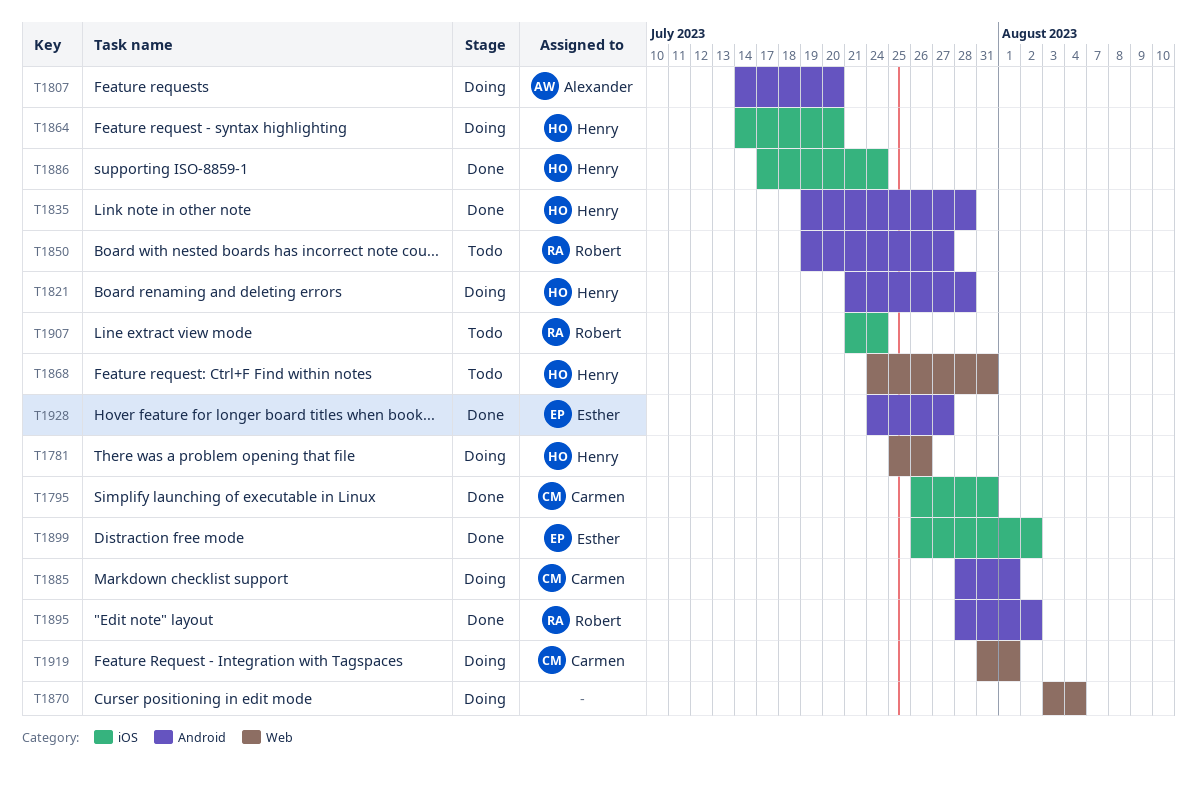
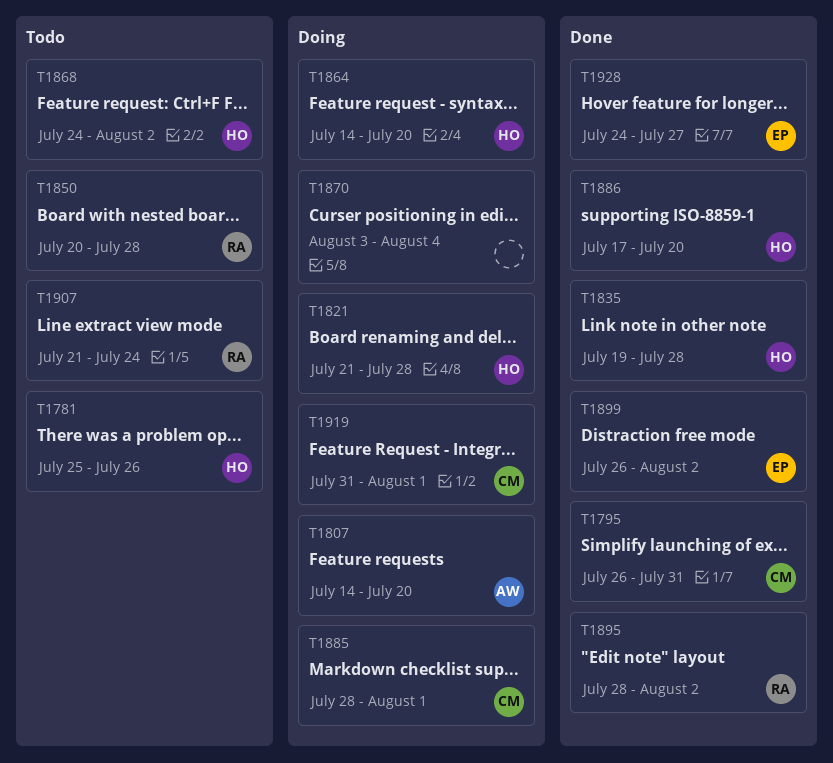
T1781, status: Doing -> Todo
T1850, start: Jul 19 -> Jul 20
T1850, due: Jul 27 -> Jul 28
T1868, due: Jul 31 -> Aug 2
T1886, due: Jul 24 -> Jul 20

